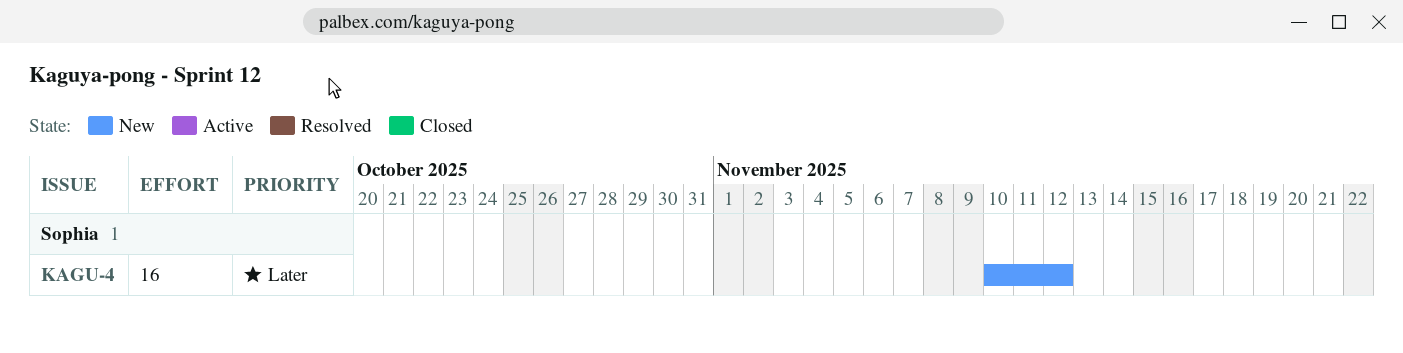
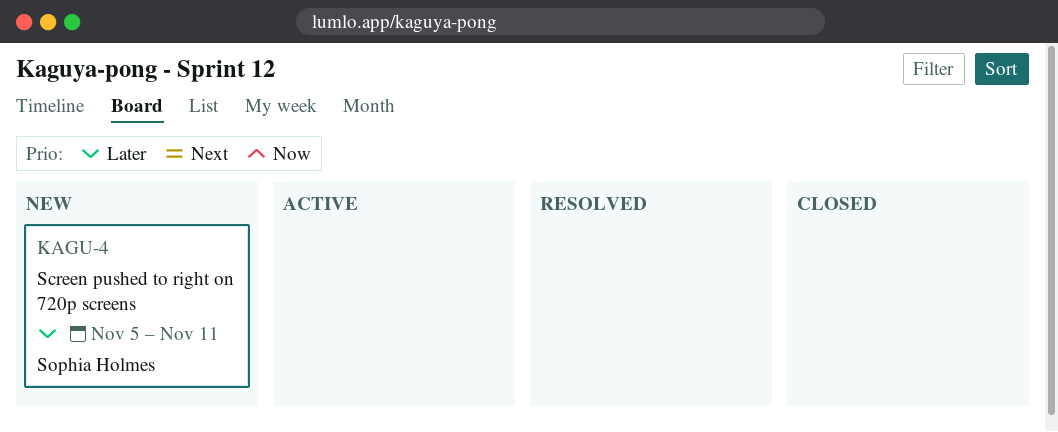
KAGU-4, start: Nov 10 -> Nov 5
KAGU-4, due: Nov 12 -> Nov 11

